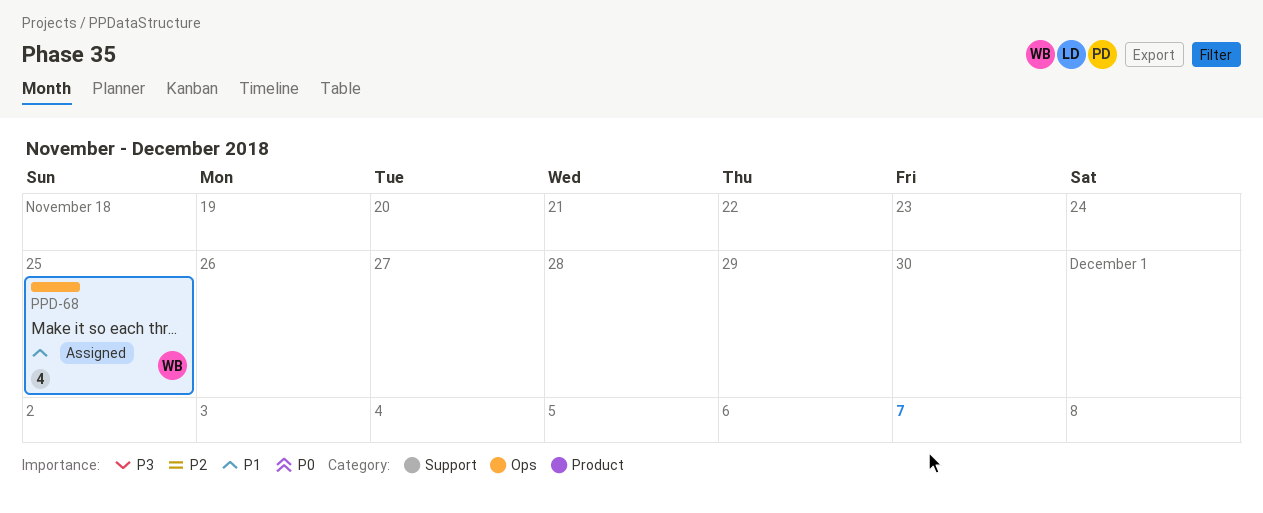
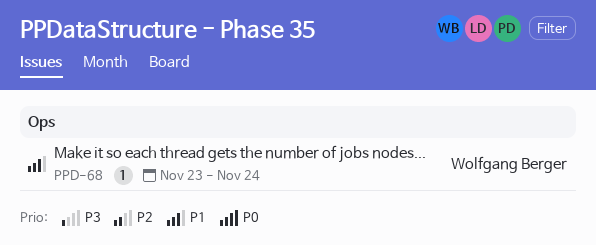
PPD-68, estimate: 4 -> 1
PPD-68, due: Nov 25 -> Nov 24

